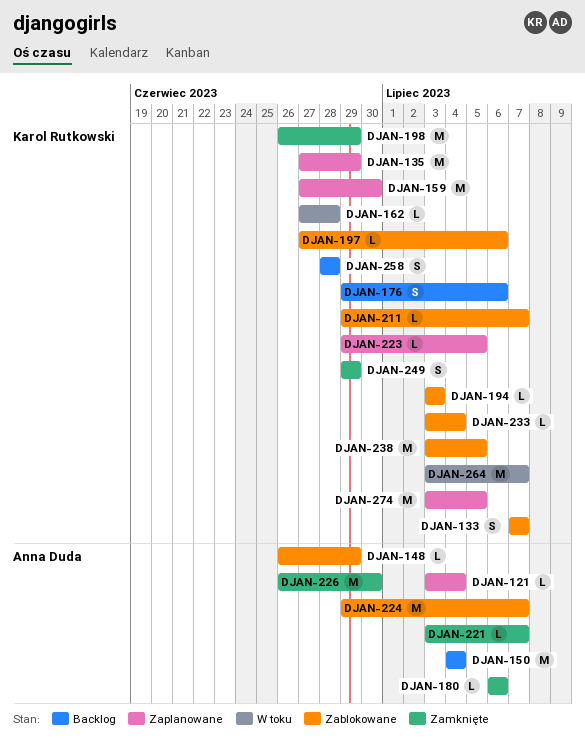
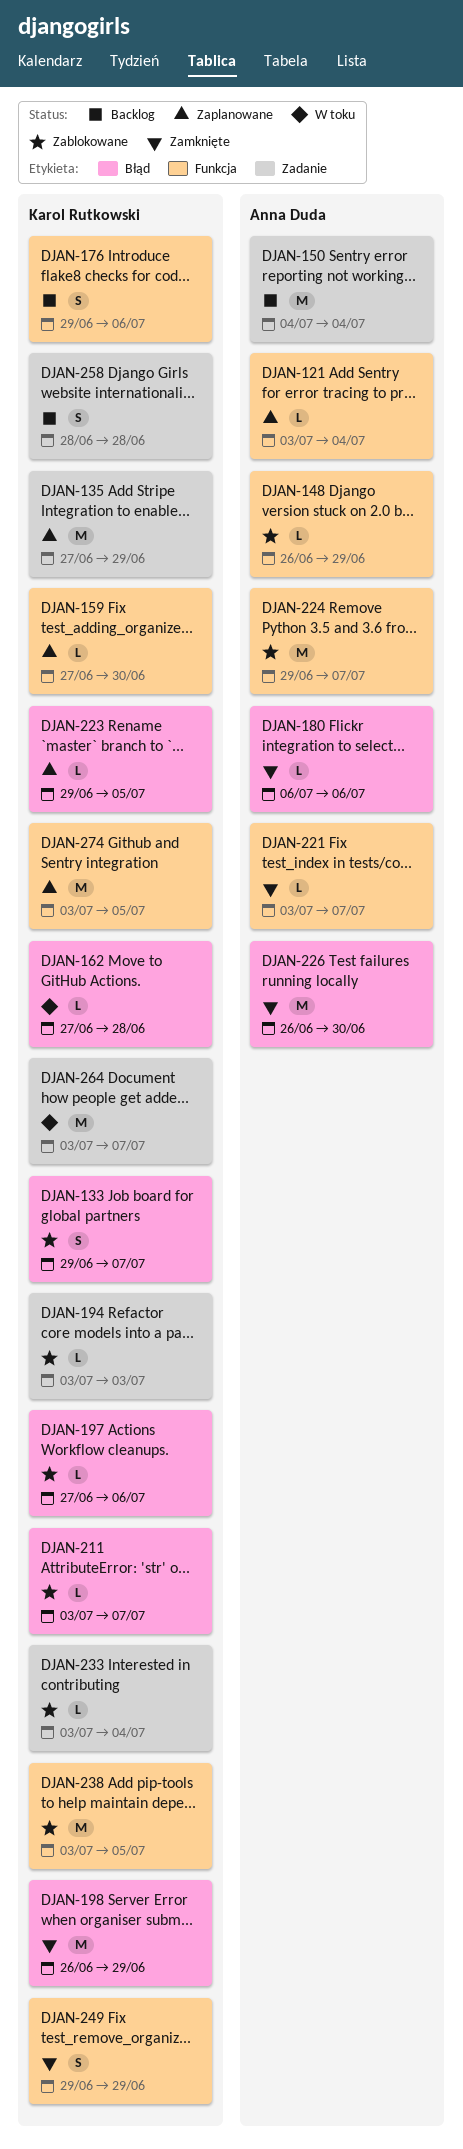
DJAN-133, start: Jul 7 -> Jun 29
DJAN-159, estimate: M -> L
DJAN-211, start: Jun 29 -> Jul 3

